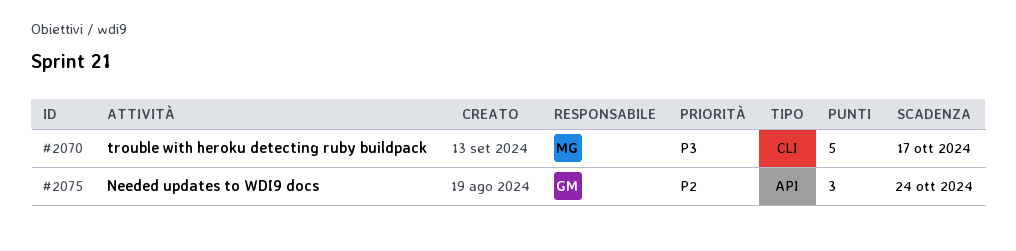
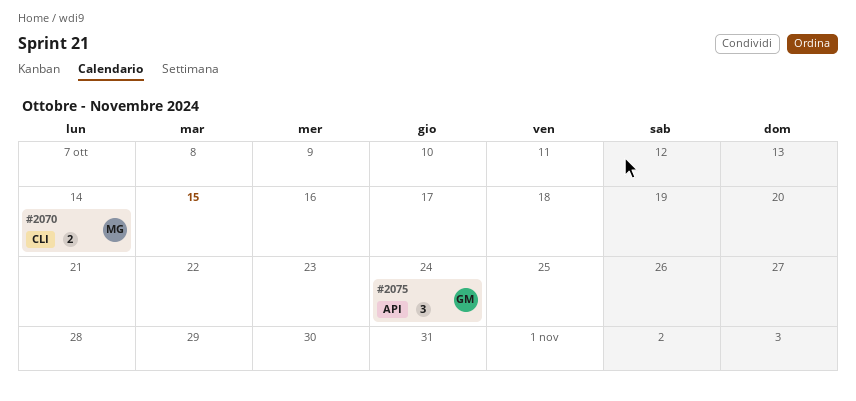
#2070, estimate: 5 -> 2
#2070, due: Oct 17 -> Oct 14

